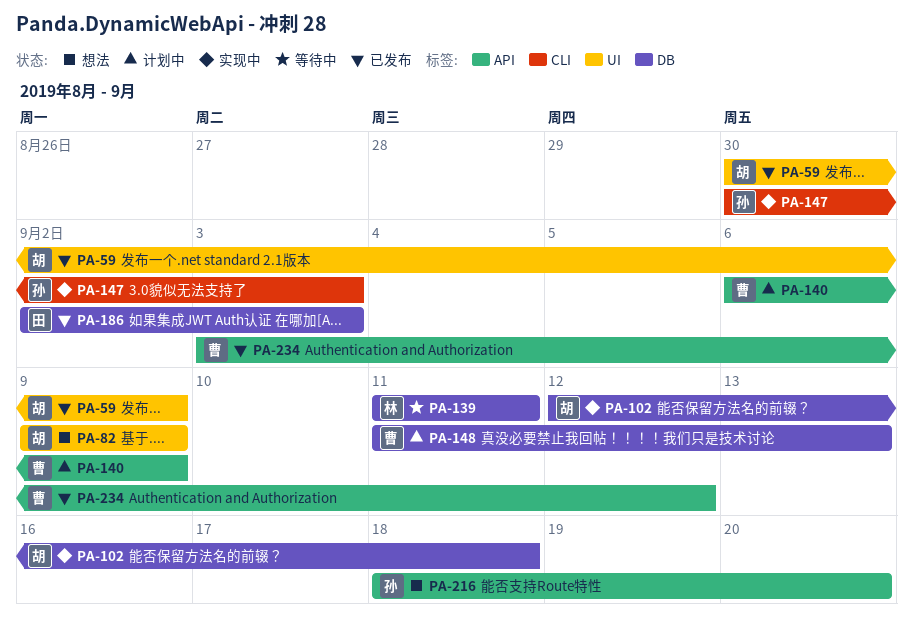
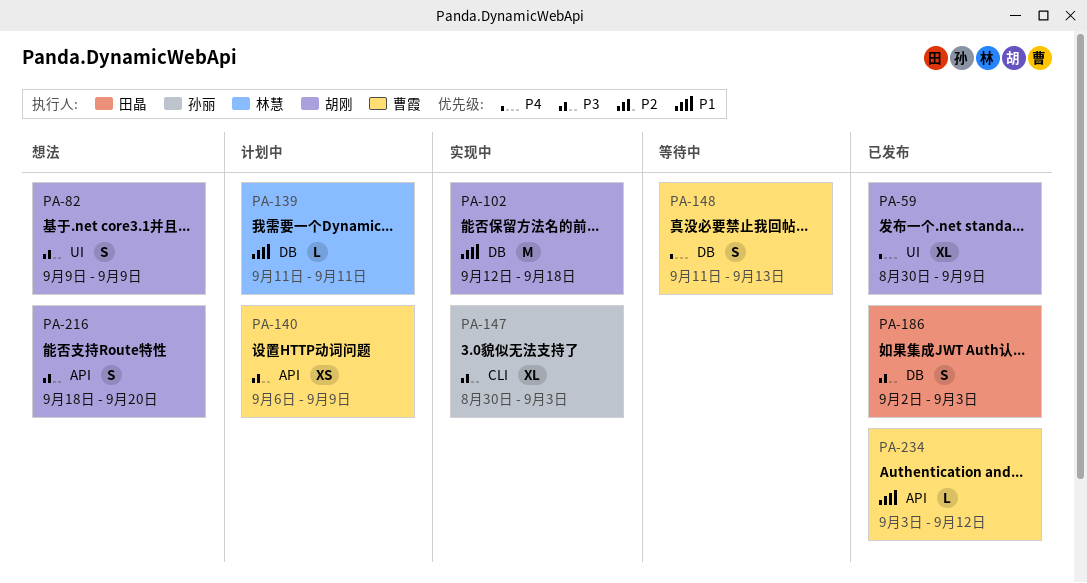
PA-139, status: 等待中 -> 计划中
PA-148, status: 计划中 -> 等待中
PA-216, owner: 孙丽 -> 胡刚

